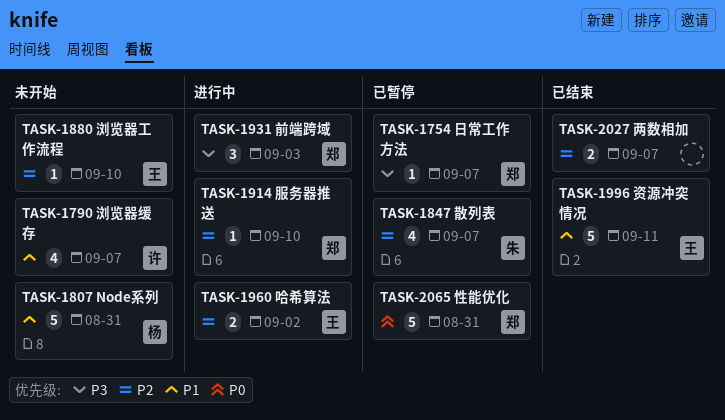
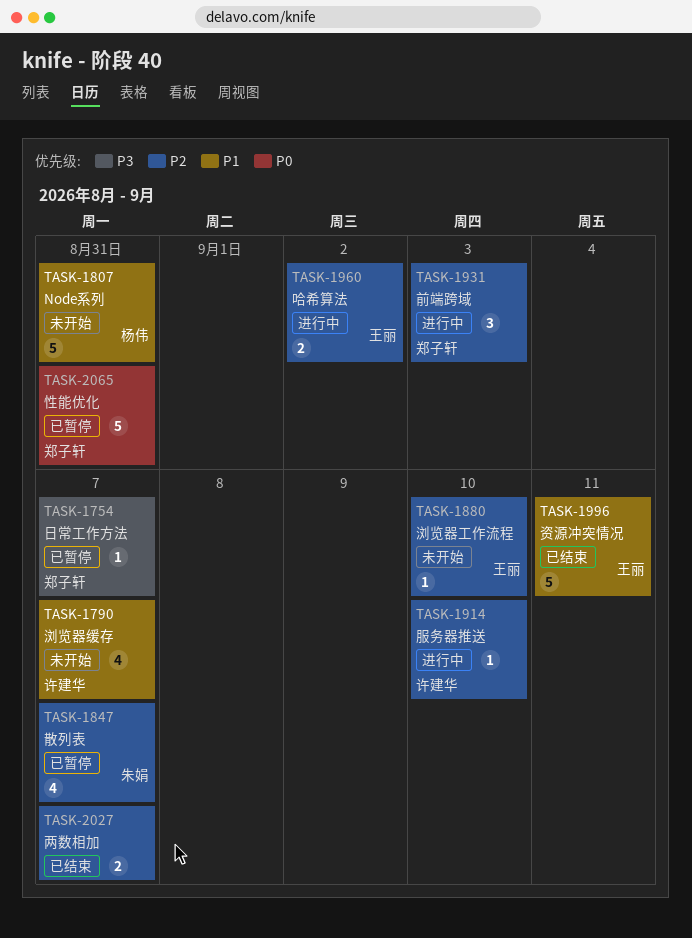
TASK-1914, owner: 郑子轩 -> 许建华
TASK-1931, priority: P3 -> P2

